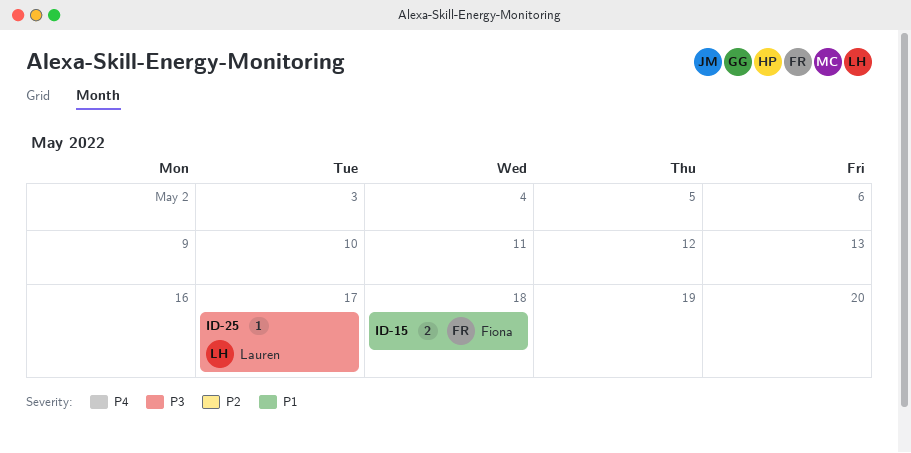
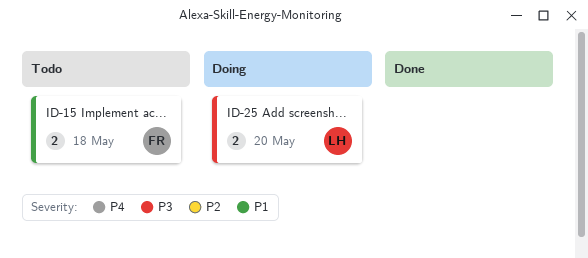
ID-25, estimate: 1 -> 2
ID-25, due: May 17 -> May 20

